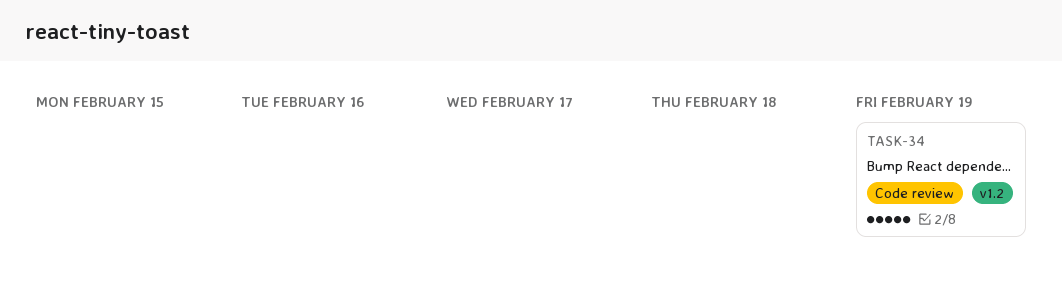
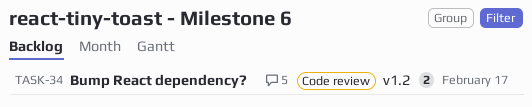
TASK-34, estimate: 5 -> 2
TASK-34, due: Feb 19 -> Feb 17

